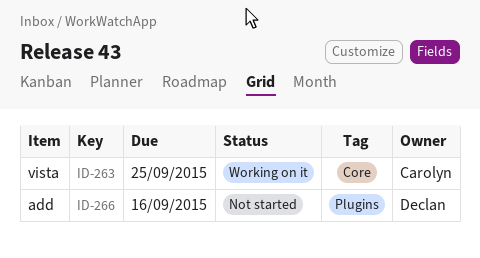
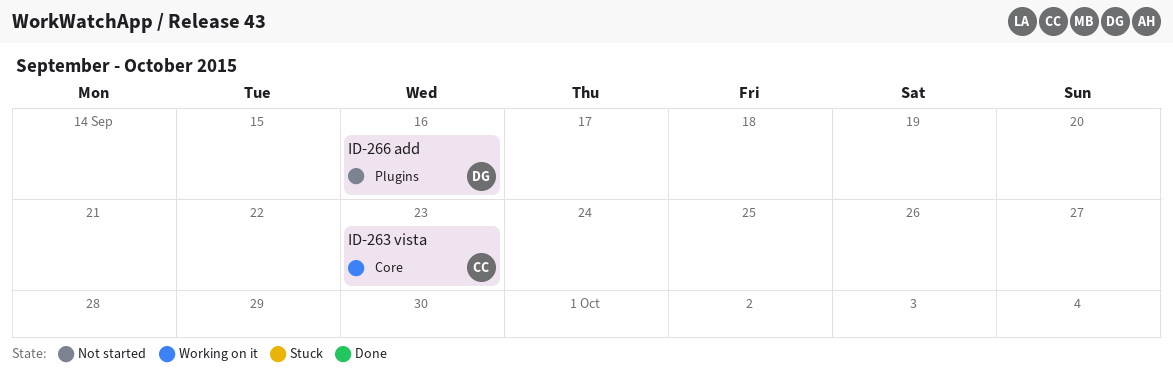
ID-263, due: Sep 25 -> Sep 23

